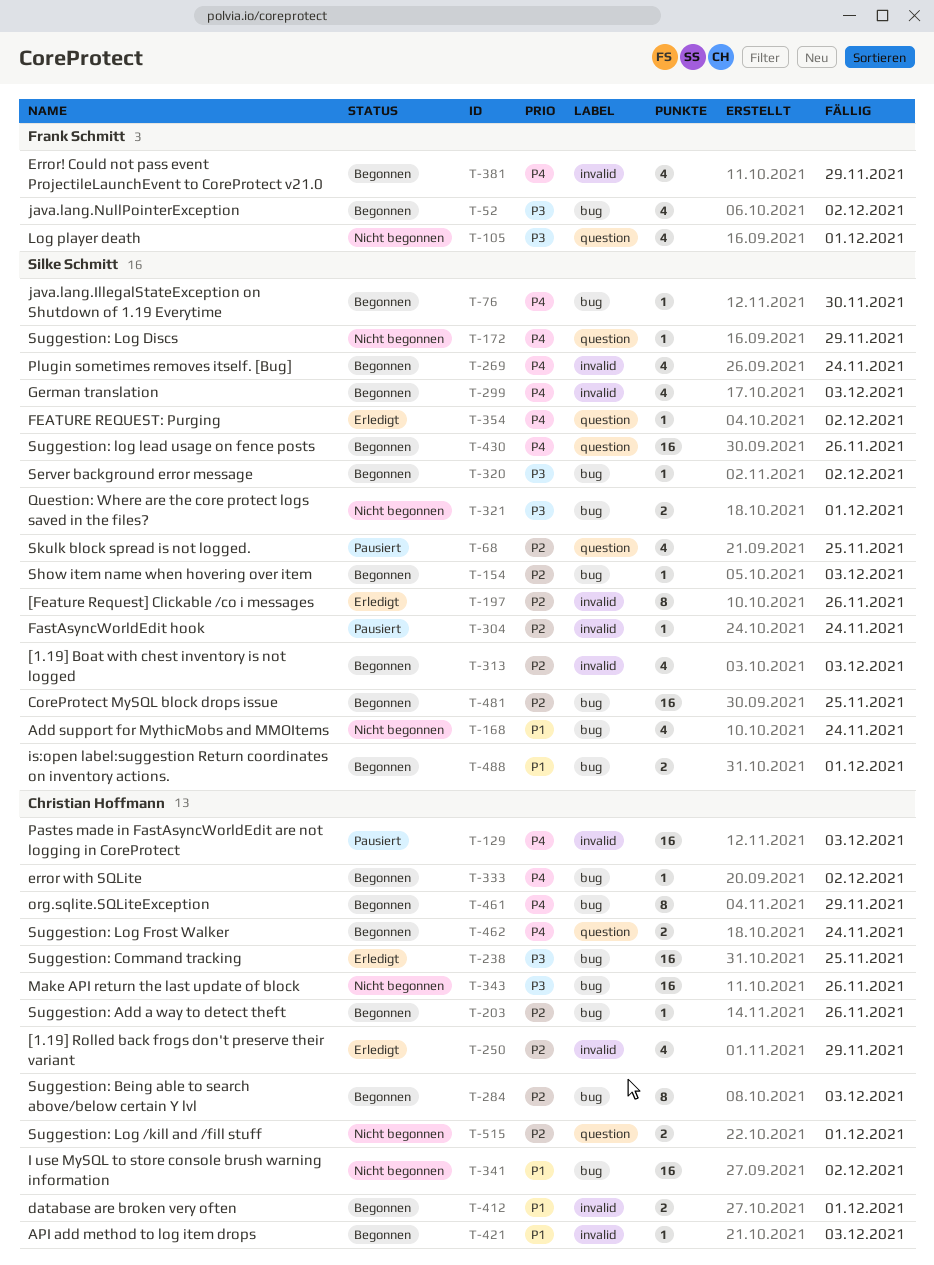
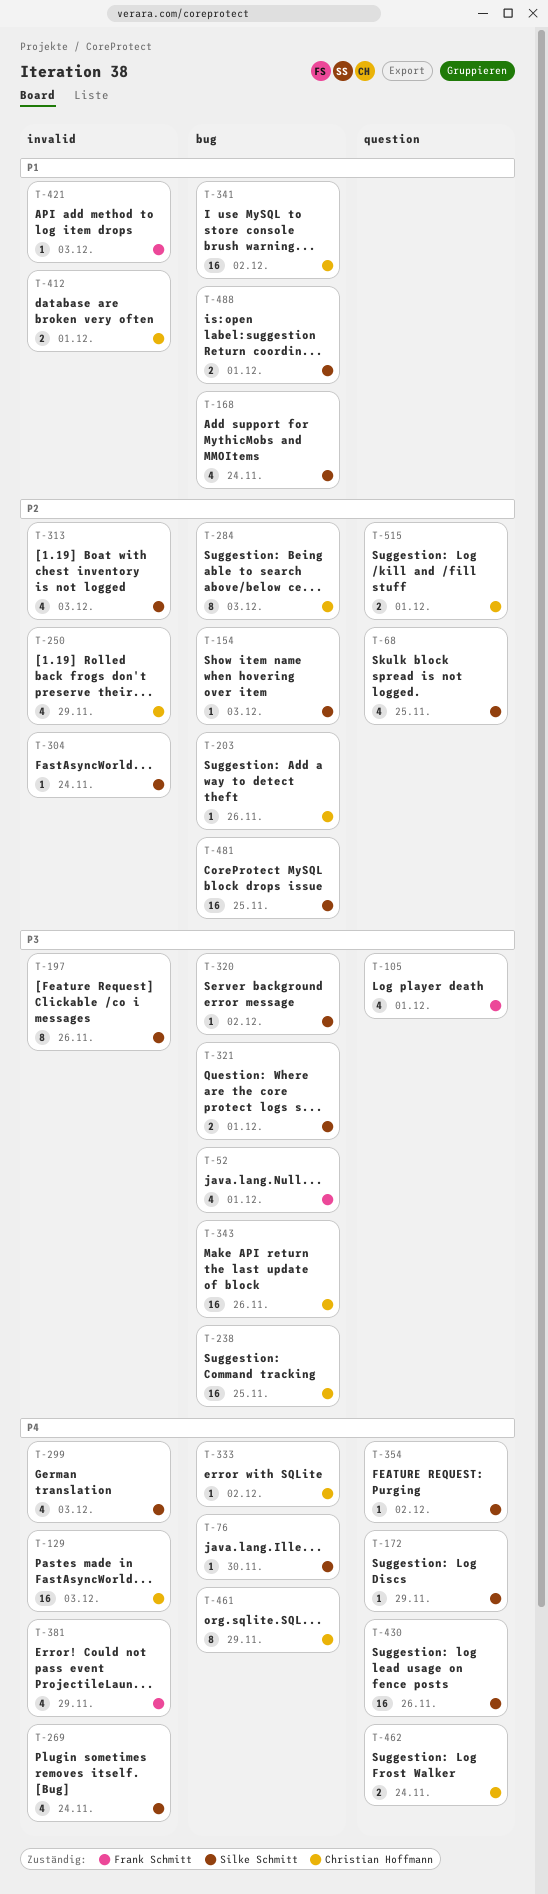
T-52, due: Dec 2 -> Dec 1
T-197, priority: P2 -> P3
T-421, owner: Christian Hoffmann -> Frank Schmitt

